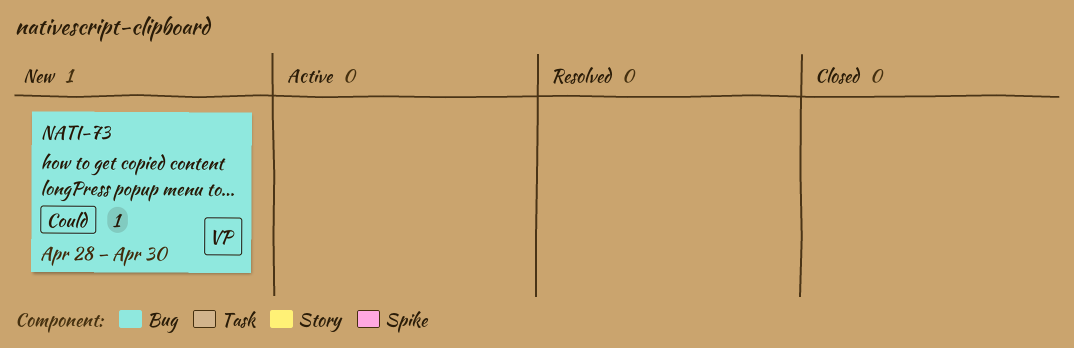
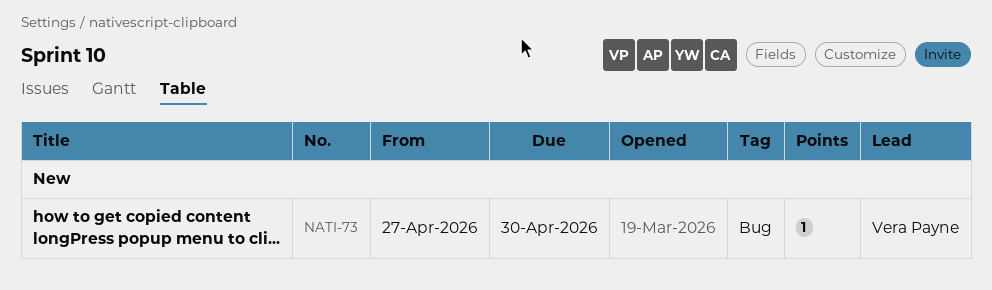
NATI-73, start: Apr 28 -> Apr 27

